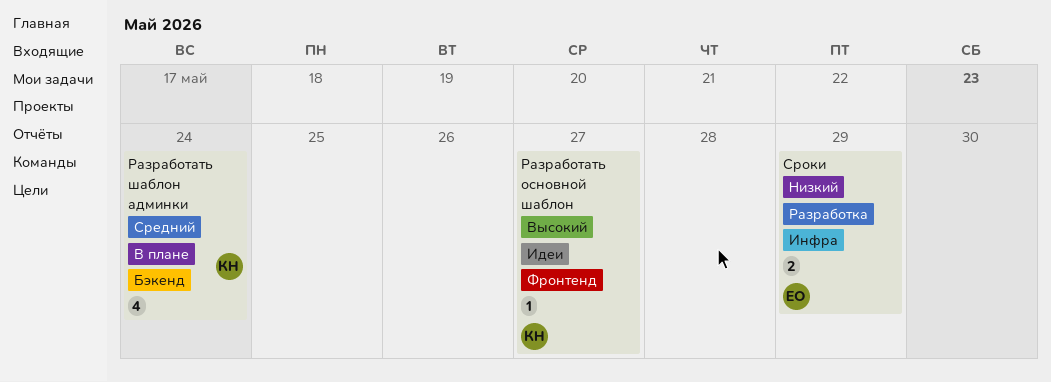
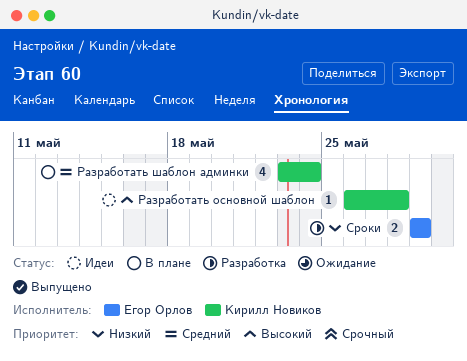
Разработать основной шаблон, due: May 27 -> May 28

